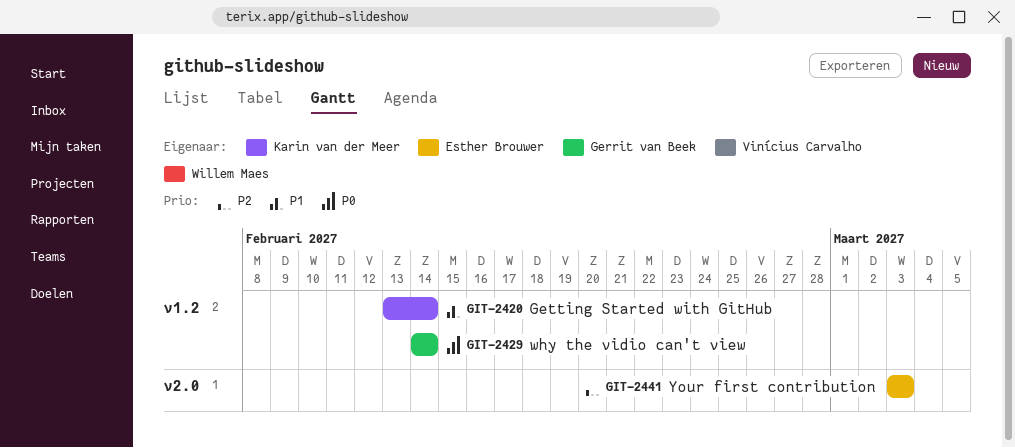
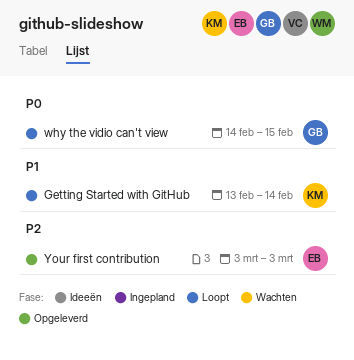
why the vidio can't view, due: Feb 14 -> Feb 15

